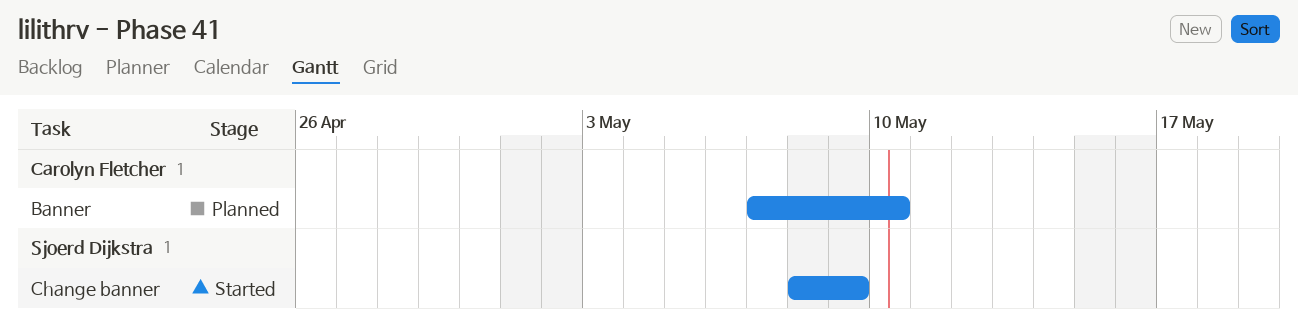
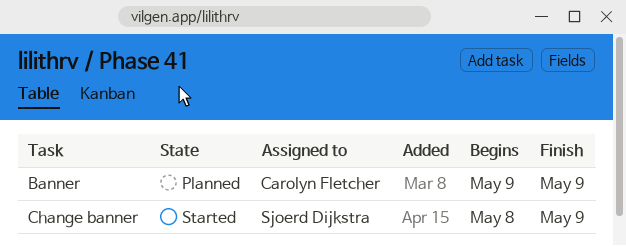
Banner, start: May 7 -> May 9
Banner, due: May 10 -> May 9

